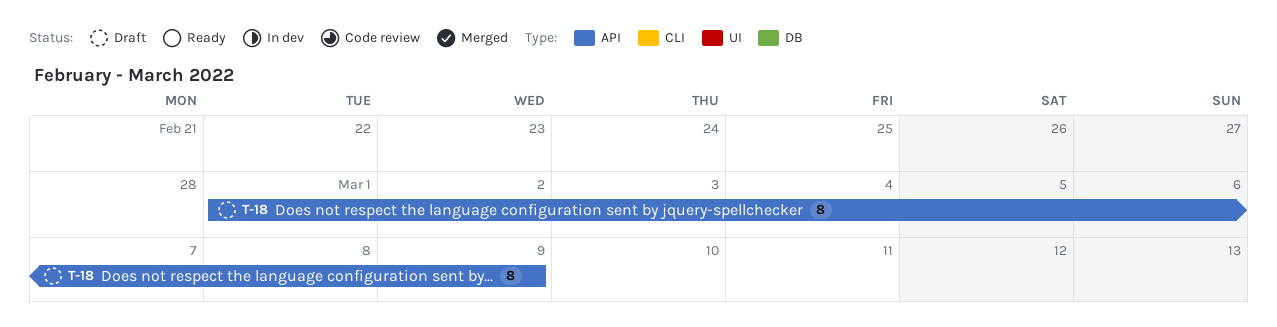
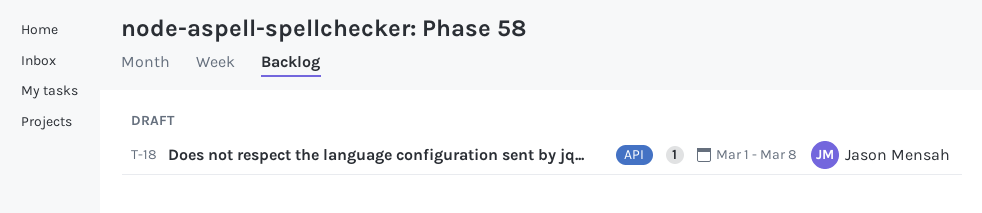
T-18, estimate: 8 -> 1
T-18, due: Mar 9 -> Mar 8

